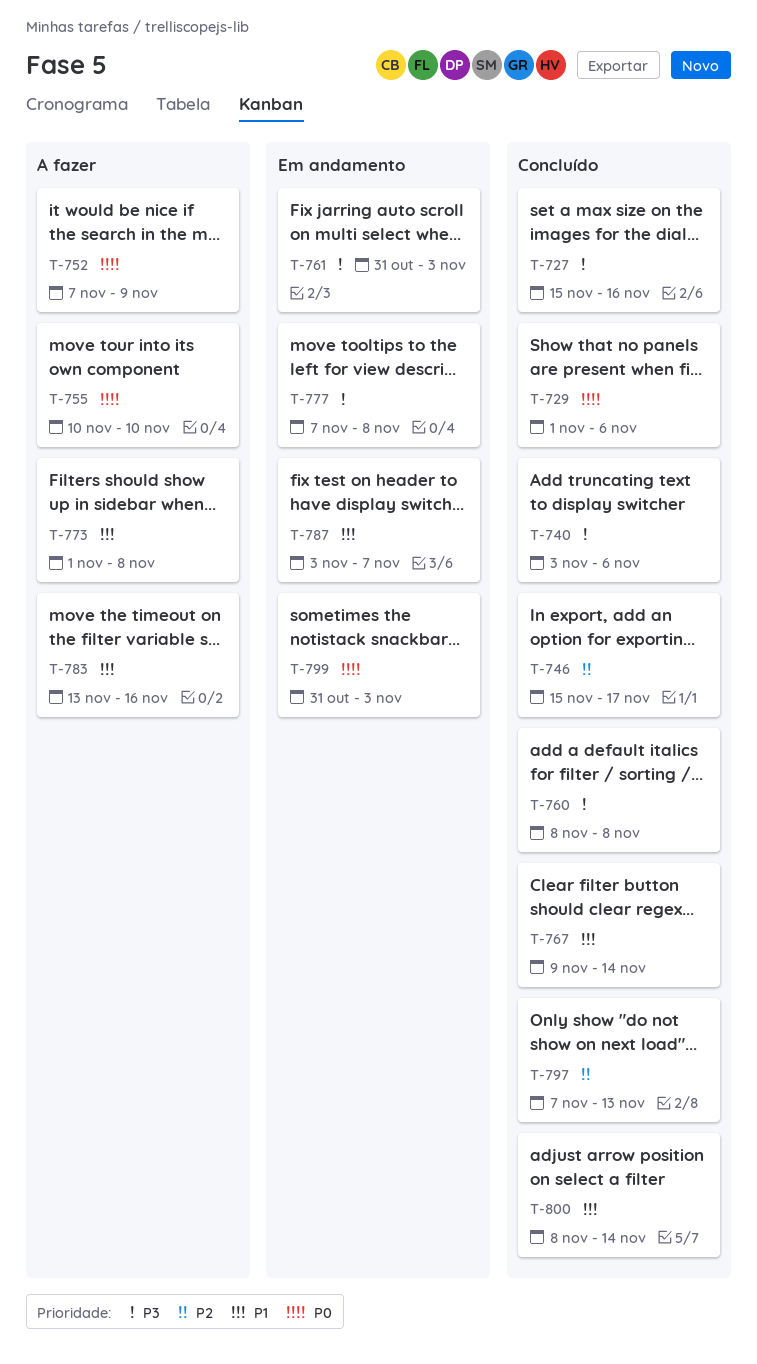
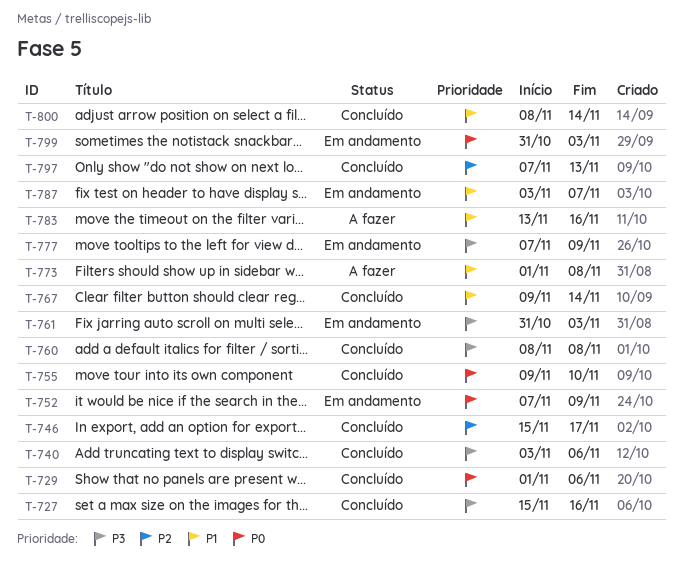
T-752, status: A fazer -> Em andamento
T-755, status: A fazer -> Concluído
T-755, start: Nov 10 -> Nov 9
T-777, due: Nov 8 -> Nov 9

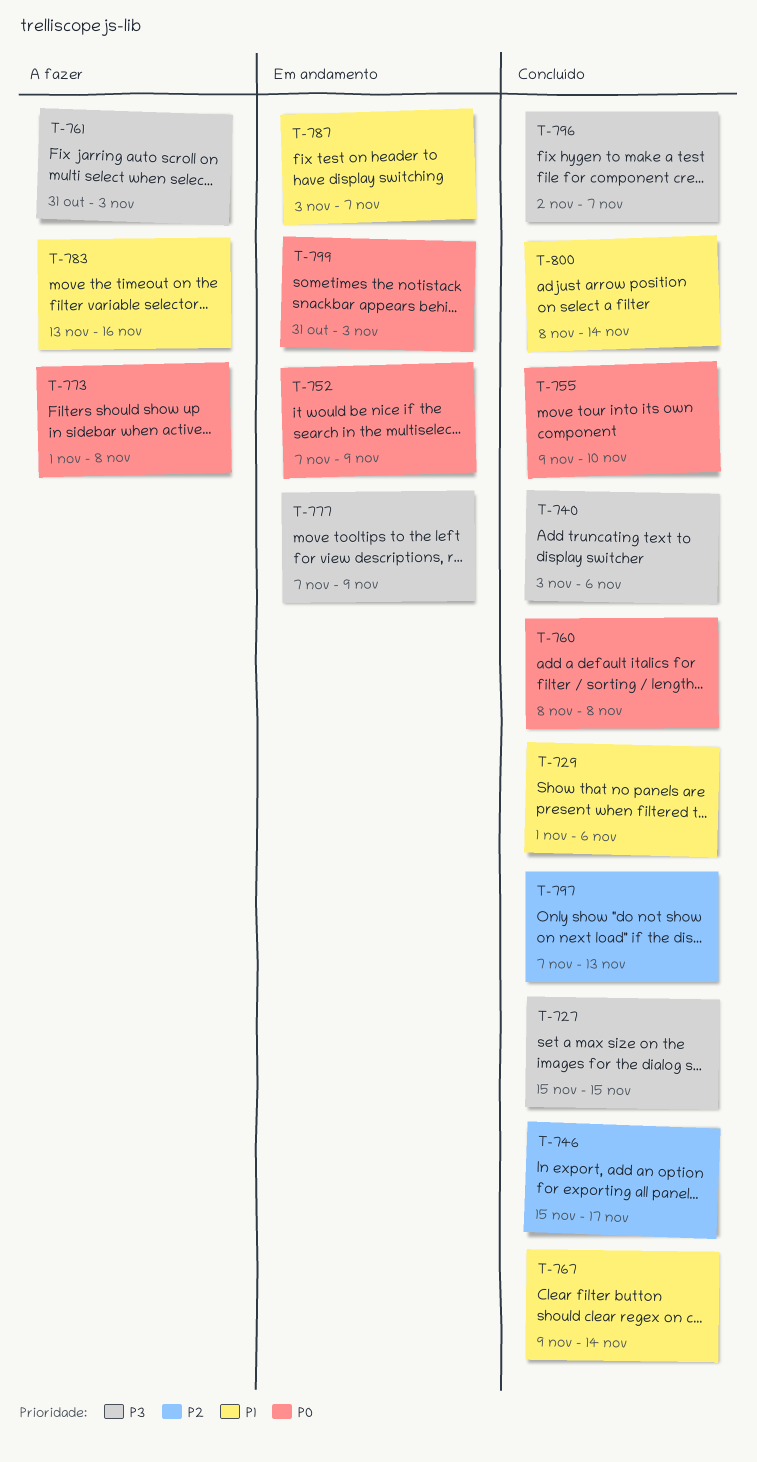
T-727, due: Nov 16 -> Nov 15
T-729, priority: P0 -> P1
T-760, priority: P3 -> P0
T-761, status: Em andamento -> A fazer
T-773, priority: P1 -> P0
T-796: none -> present

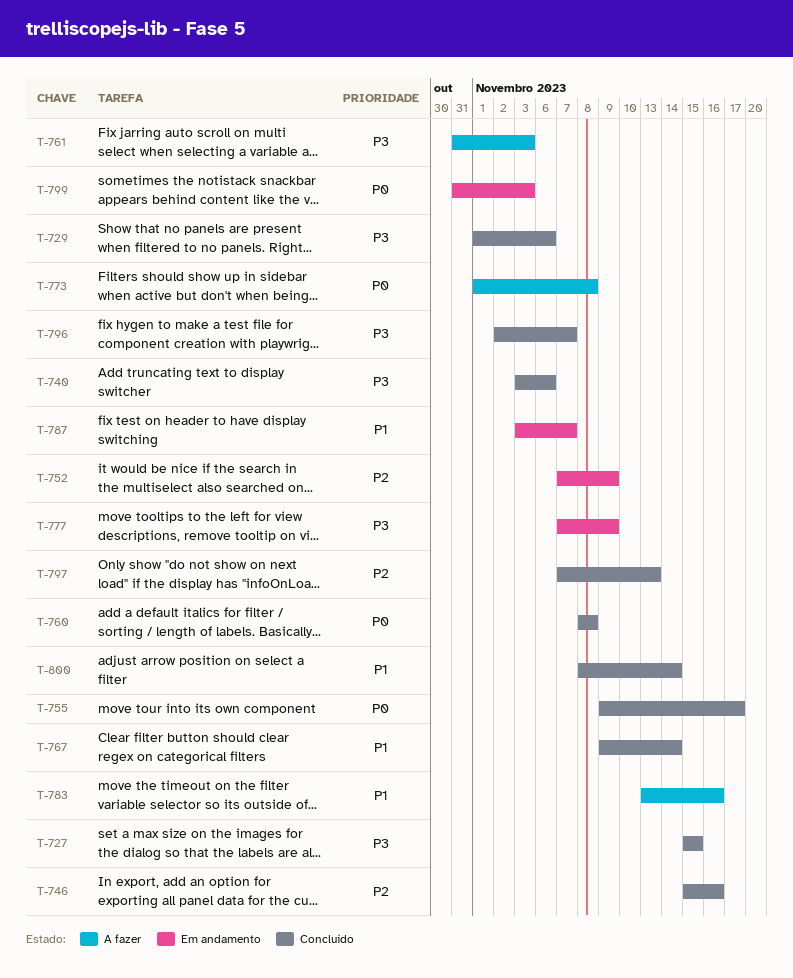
T-729, priority: P1 -> P3
T-746, due: Nov 17 -> Nov 16
T-752, priority: P0 -> P2
T-755, due: Nov 10 -> Nov 17

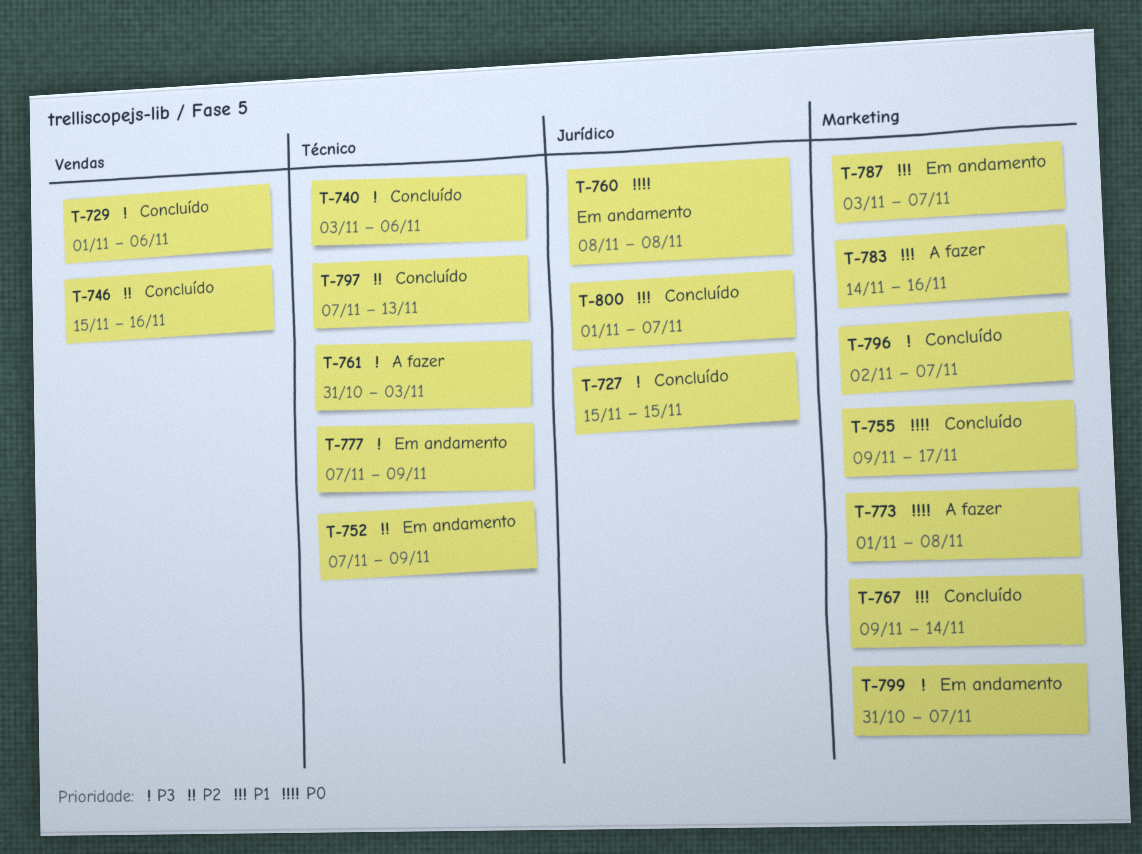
T-760, status: Concluído -> Em andamento
T-783, start: Nov 13 -> Nov 14
T-799, priority: P0 -> P3
T-799, due: Nov 3 -> Nov 7
T-800, start: Nov 8 -> Nov 1
T-800, due: Nov 14 -> Nov 7

